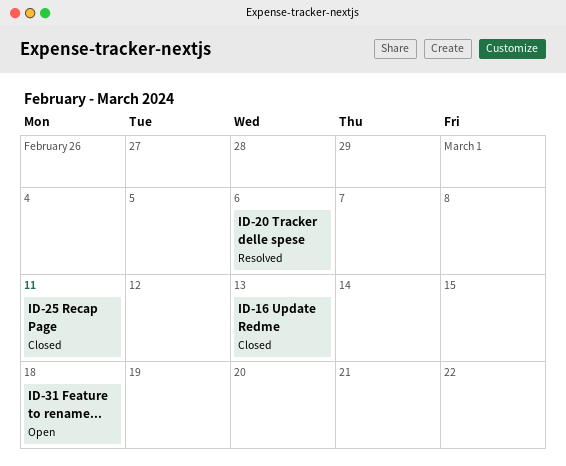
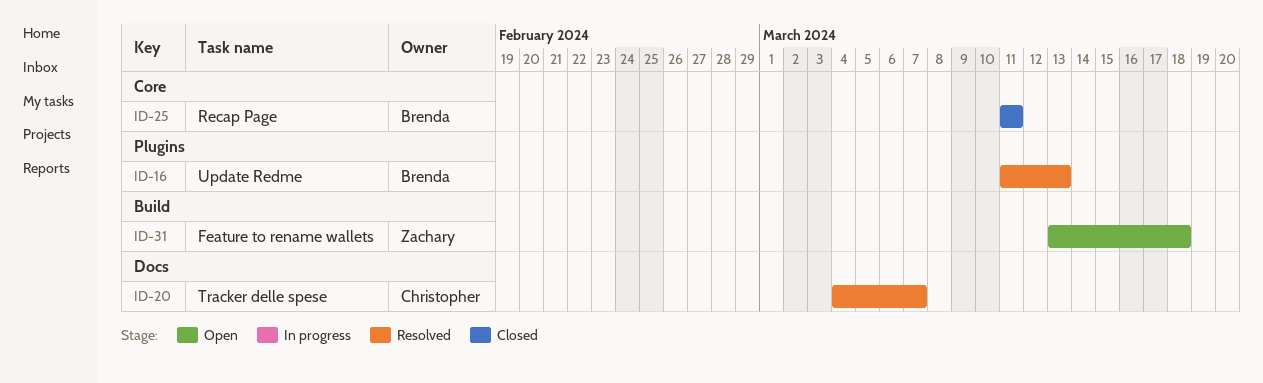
ID-16, status: Closed -> Resolved
ID-20, due: Mar 6 -> Mar 7

